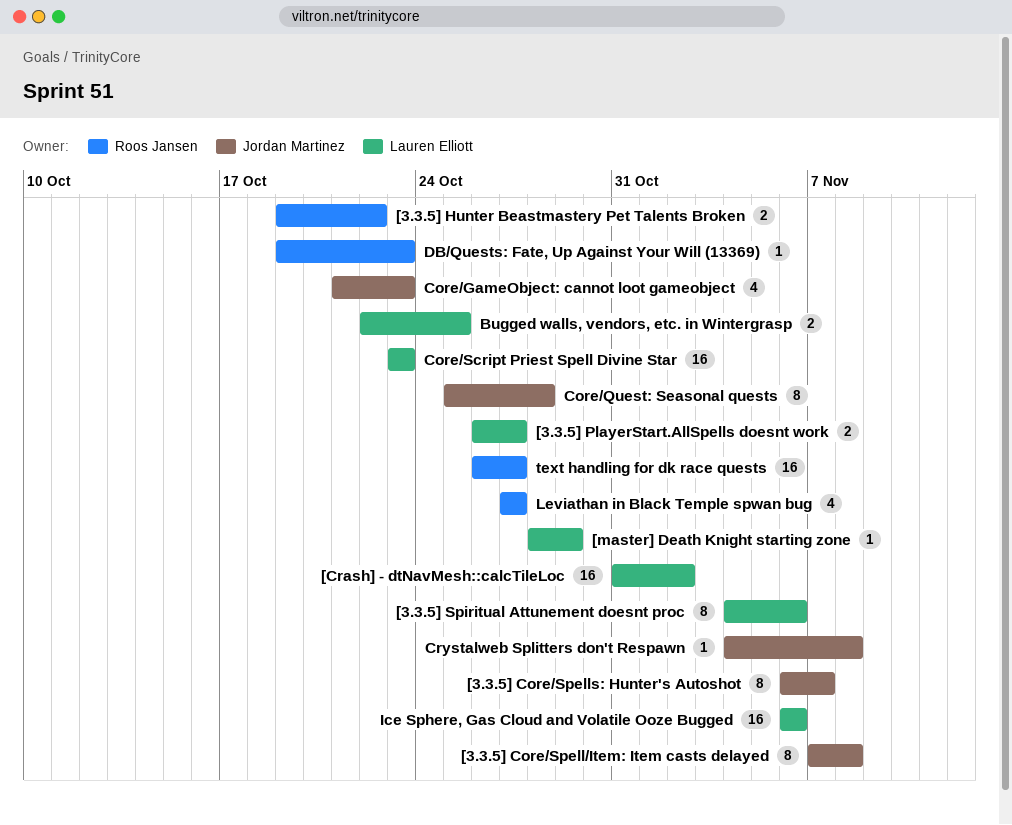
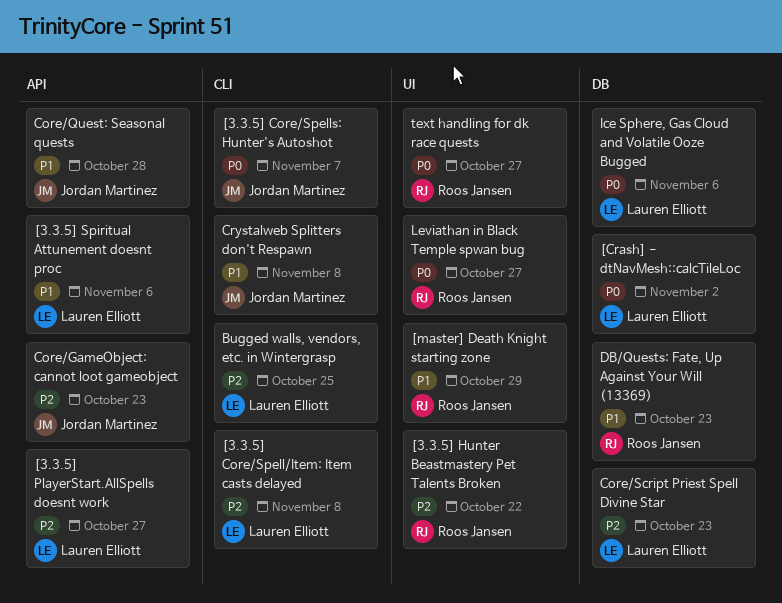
[3.3.5] Core/Spell/Item: Item casts delayed, owner: Jordan Martinez -> Lauren Elliott
[master] Death Knight starting zone, owner: Lauren Elliott -> Roos Jansen

